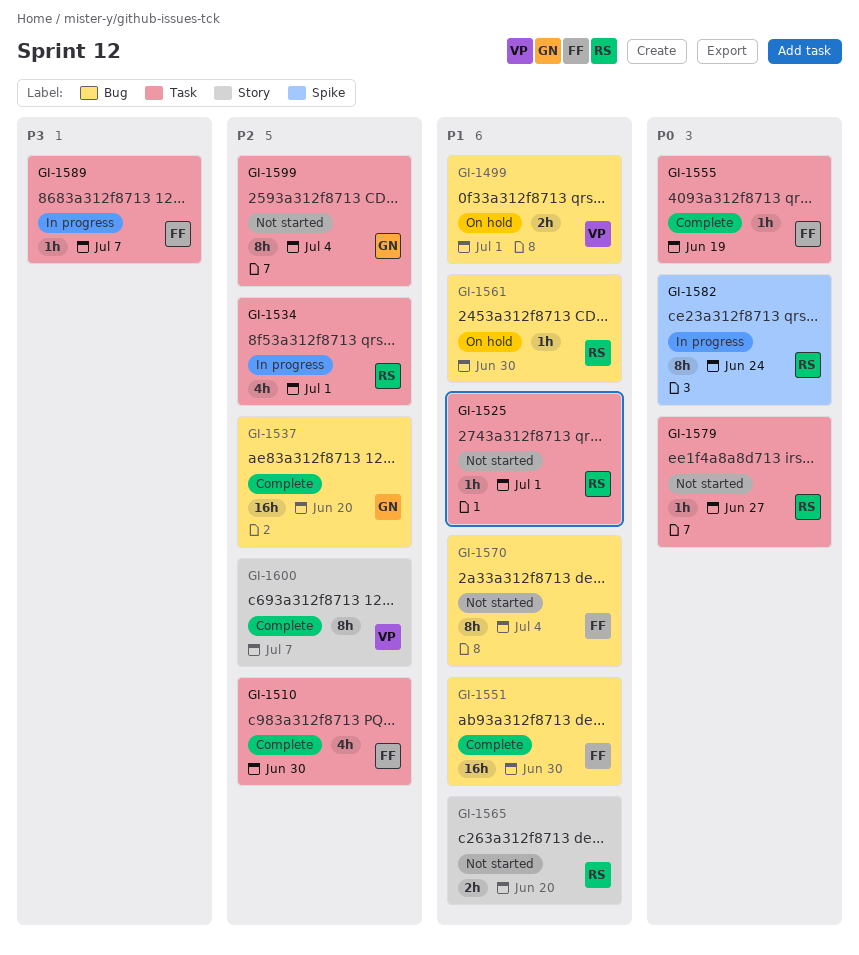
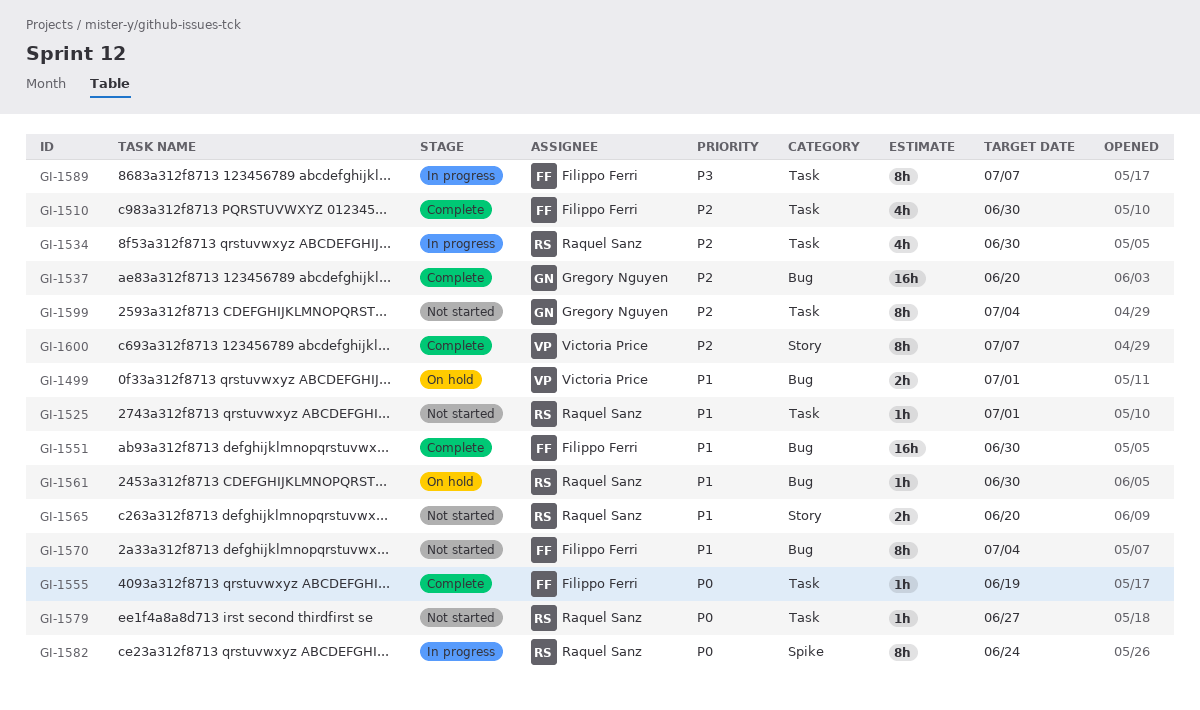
GI-1534, due: Jul 1 -> Jun 30
GI-1589, estimate: 1h -> 8h

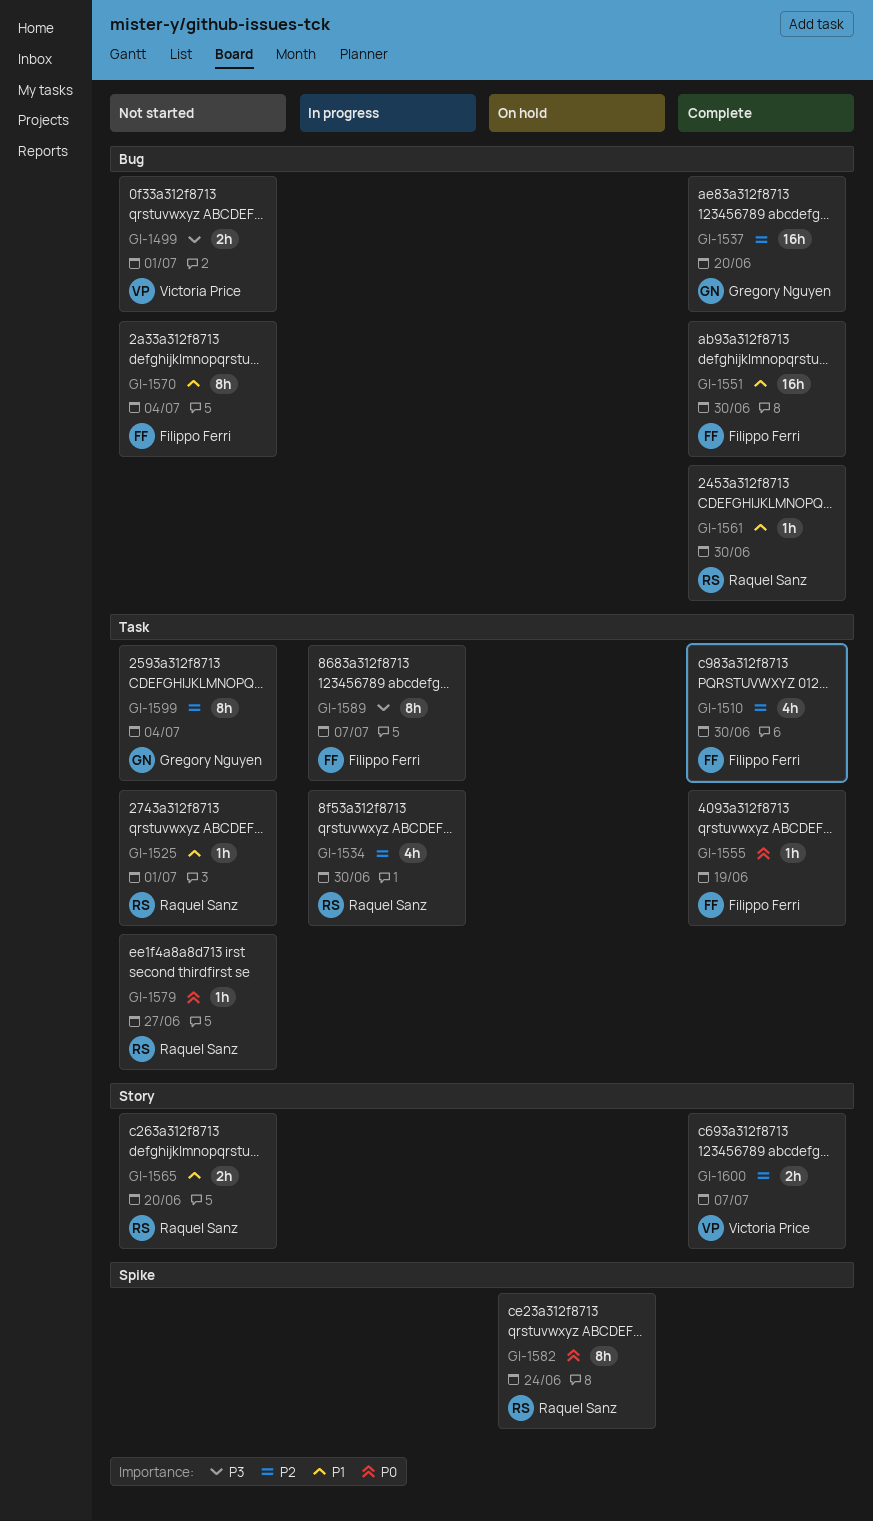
GI-1499, status: On hold -> Not started
GI-1499, priority: P1 -> P3
GI-1561, status: On hold -> Complete
GI-1582, status: In progress -> On hold
GI-1600, estimate: 8h -> 2h

